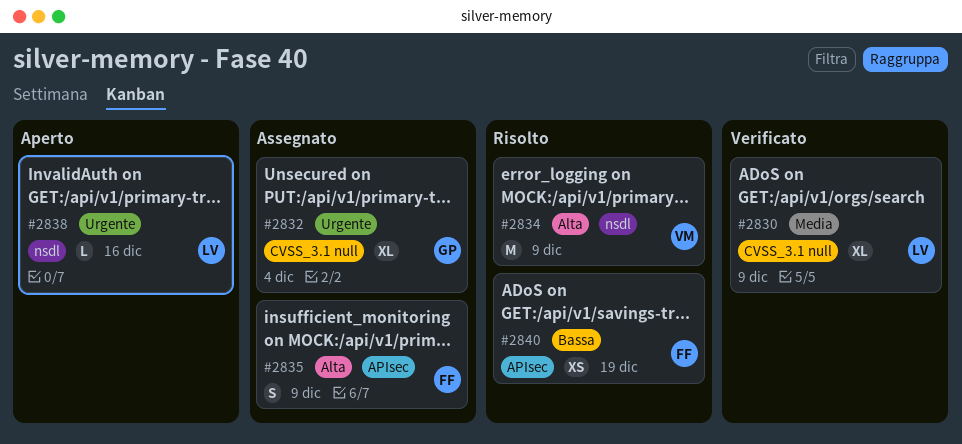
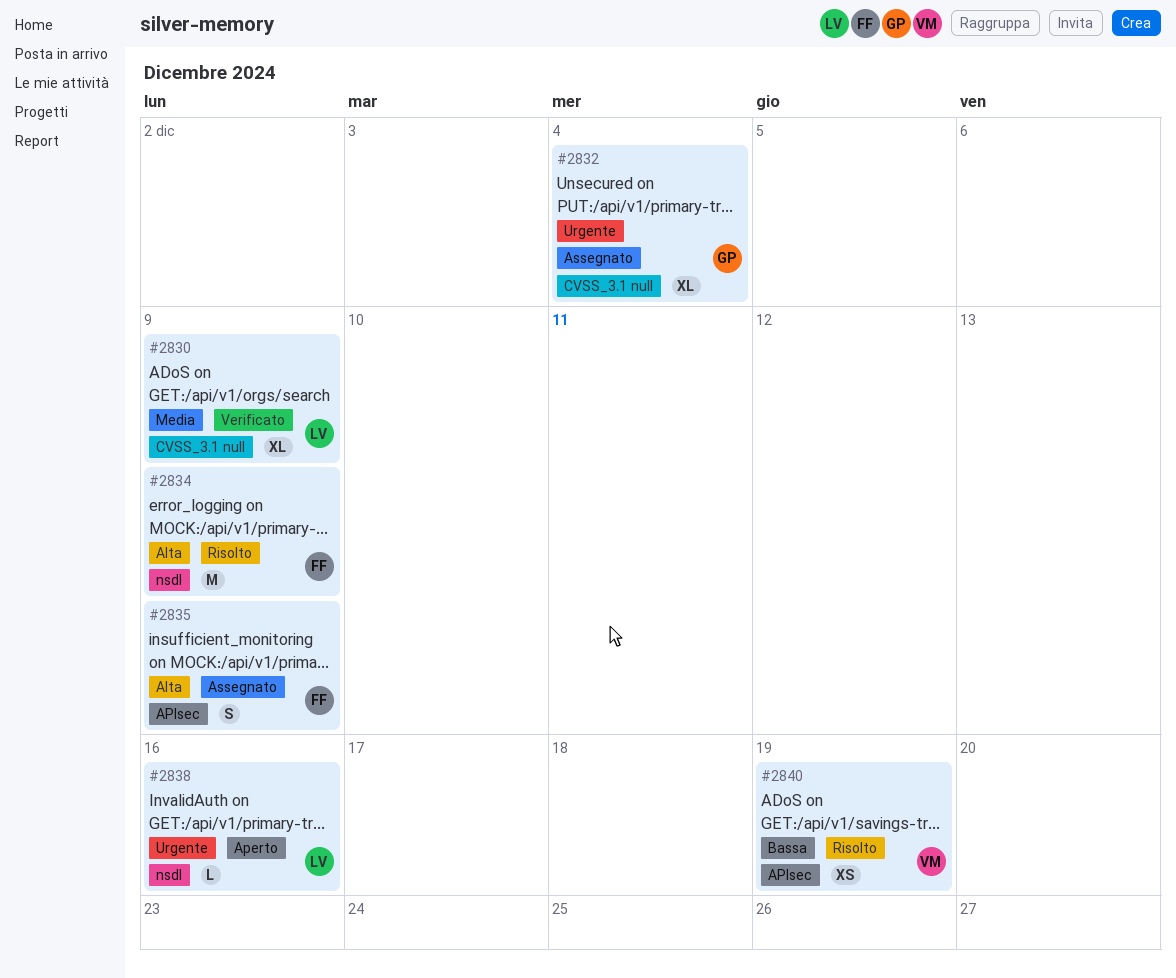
#2834, owner: VM -> FF
#2840, owner: FF -> VM

